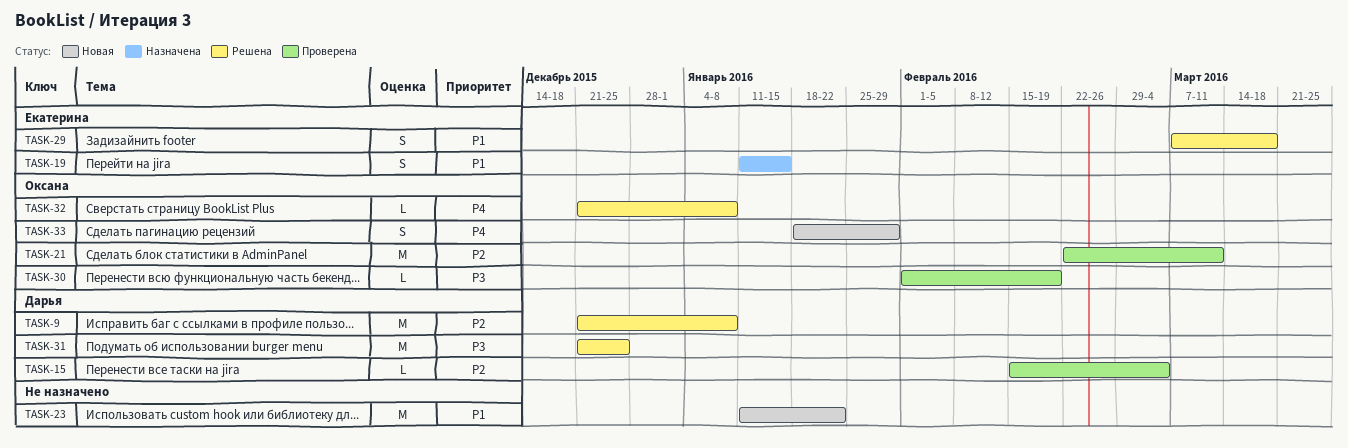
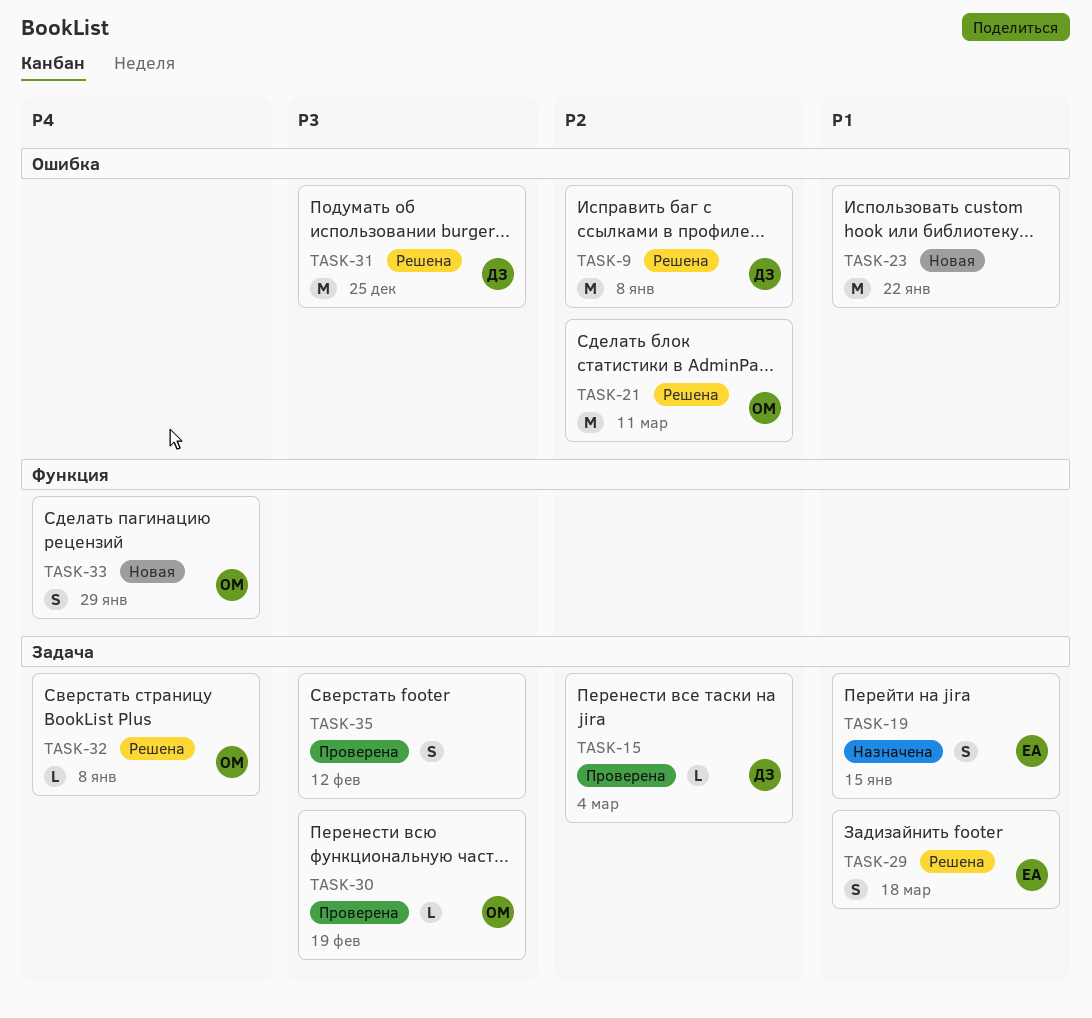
TASK-21, status: Проверена -> Решена
TASK-35: none -> present

